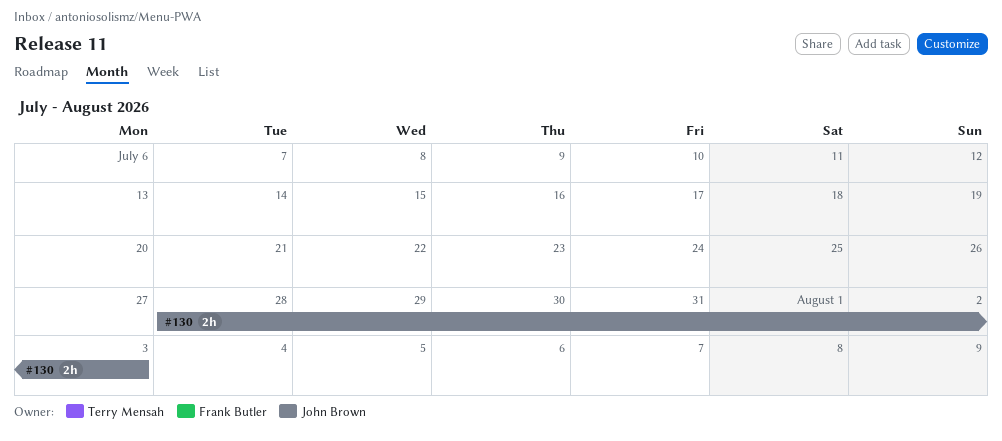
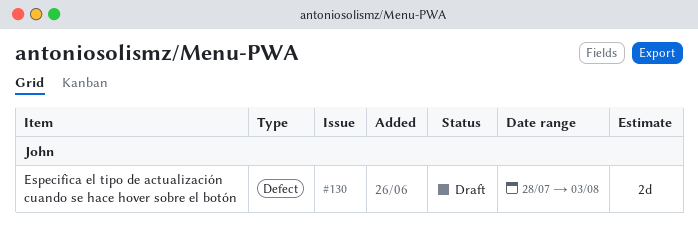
#130, estimate: 2h -> 2d

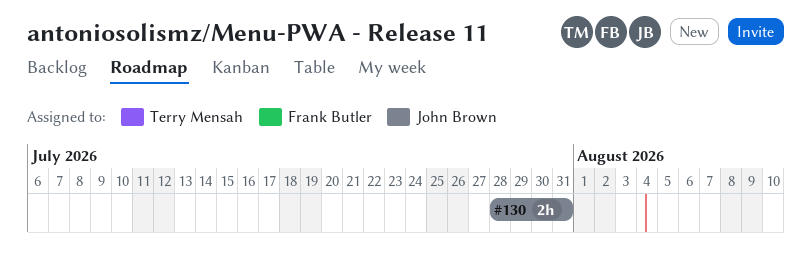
#130, estimate: 2d -> 2h
#130, due: Aug 3 -> Jul 31

